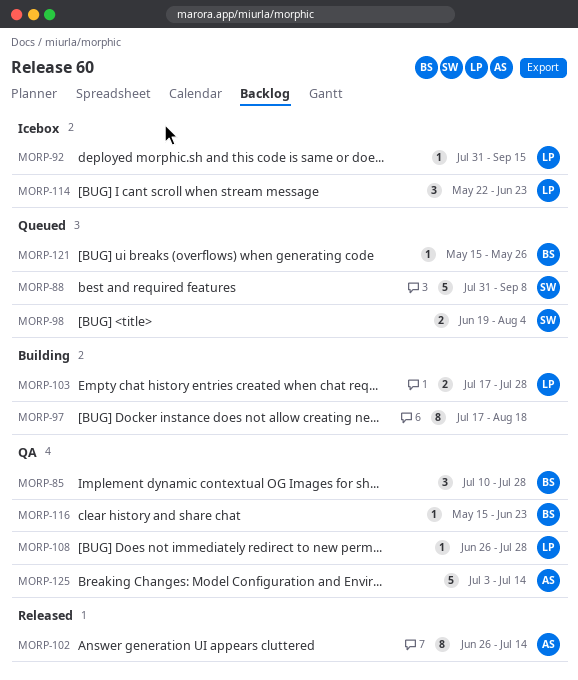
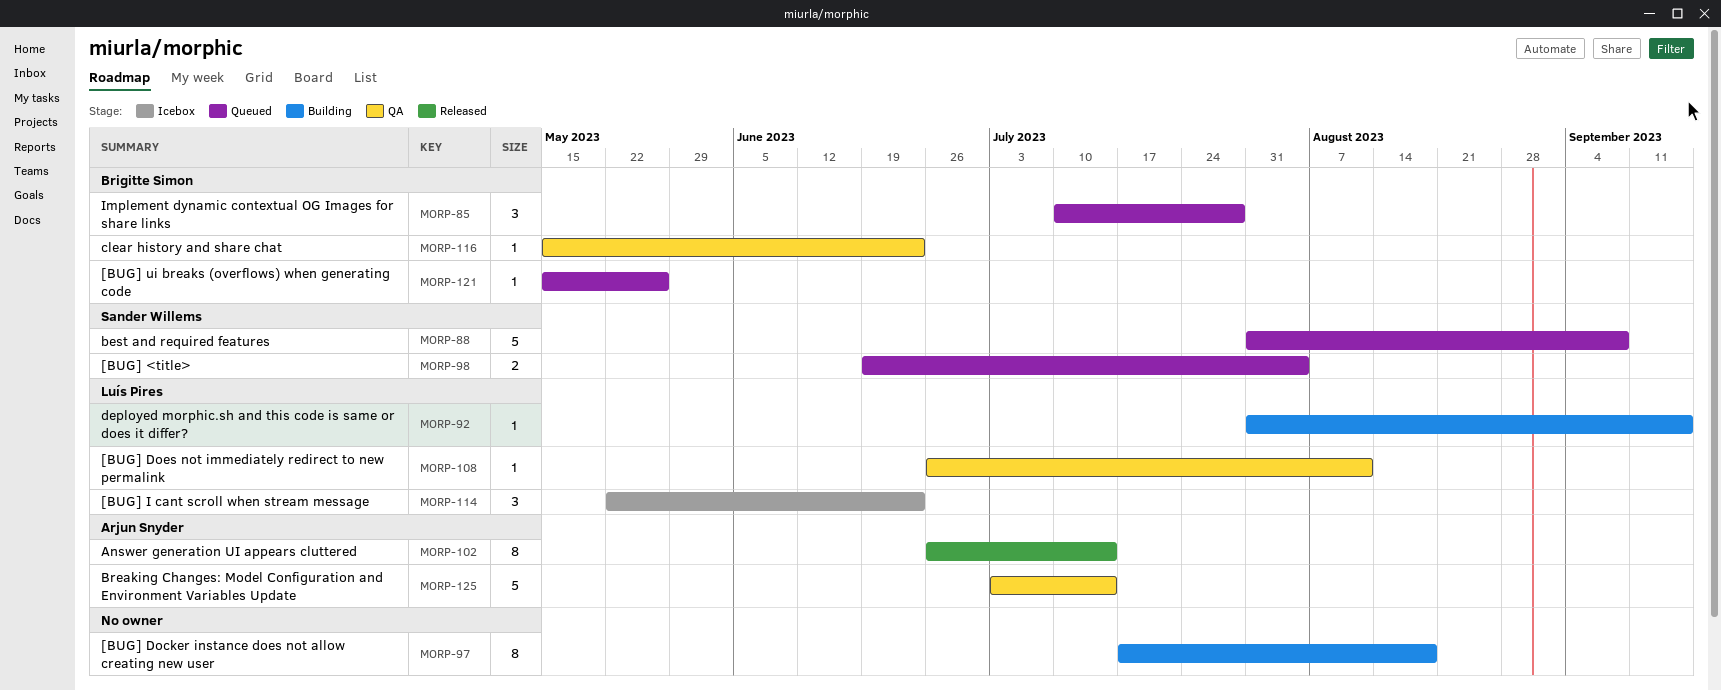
MORP-85, status: QA -> Queued
MORP-92, status: Icebox -> Building
MORP-103: present -> none
MORP-108, due: Jul 28 -> Aug 11

